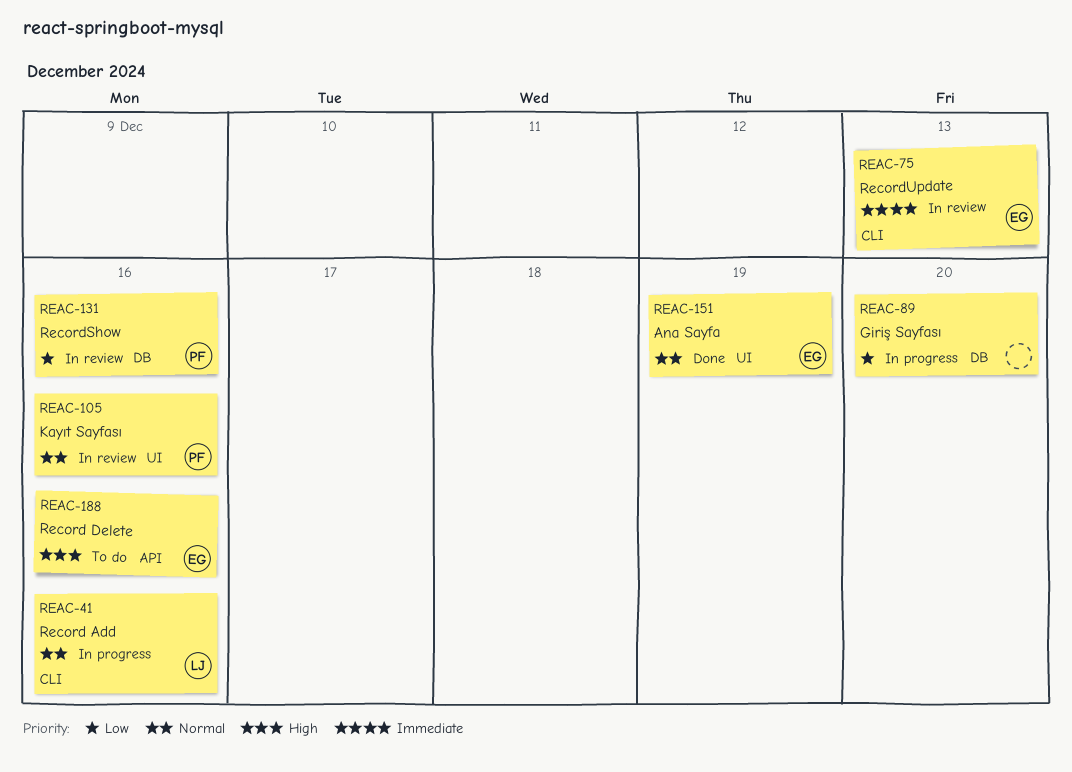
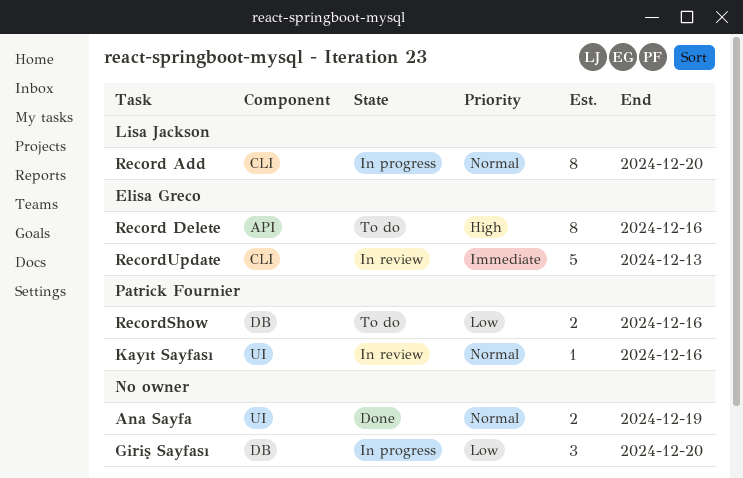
Ana Sayfa, owner: Elisa Greco -> none
Record Add, due: Dec 16 -> Dec 20
RecordShow, status: In review -> To do

